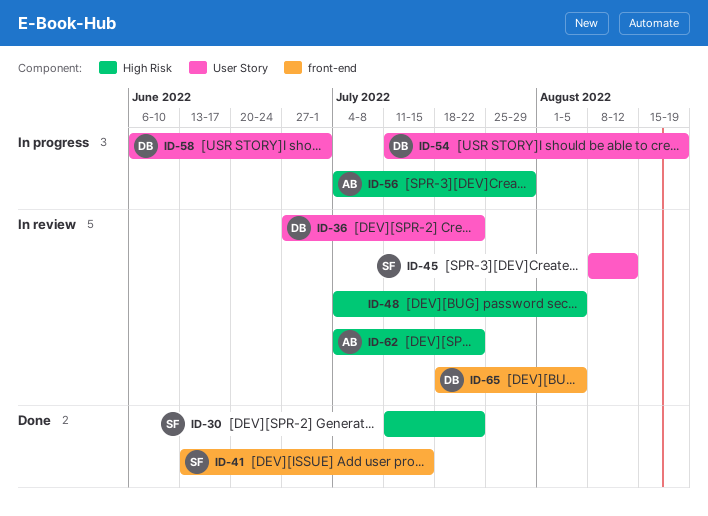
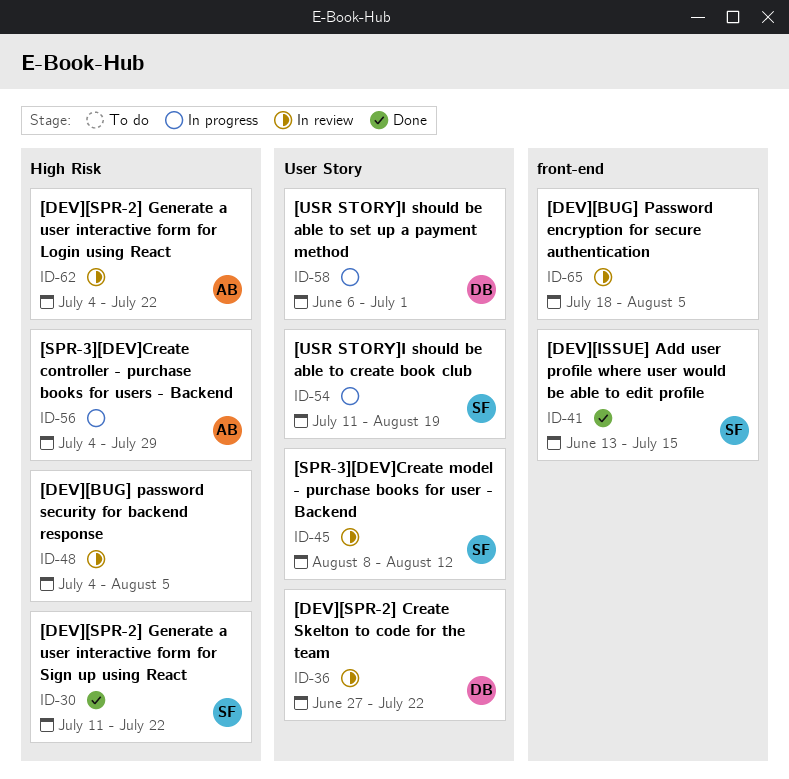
ID-54, owner: DB -> SF
ID-65, owner: DB -> none

